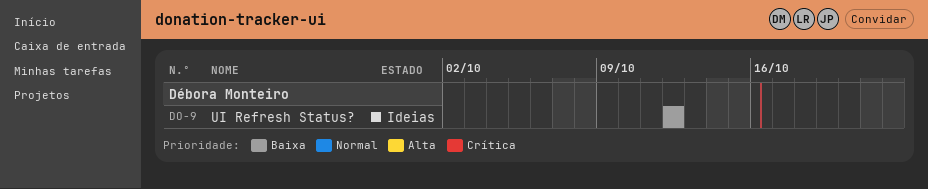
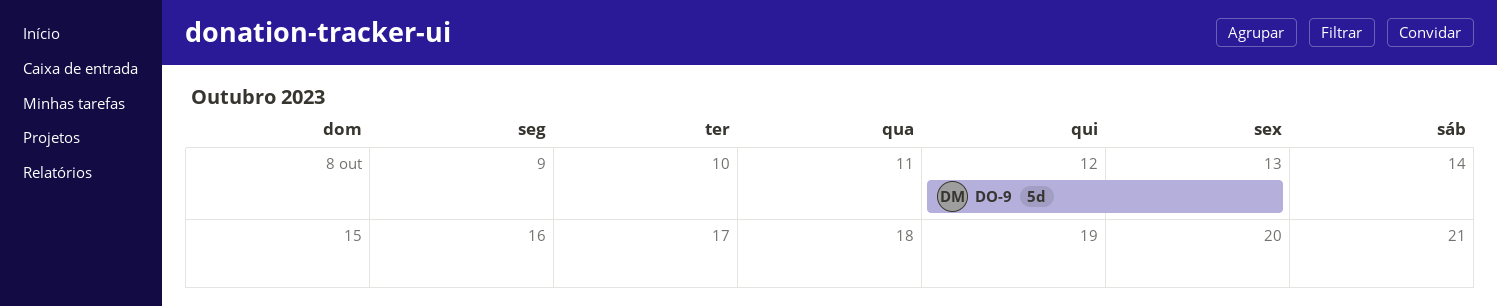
DO-9, due: Oct 12 -> Oct 13

